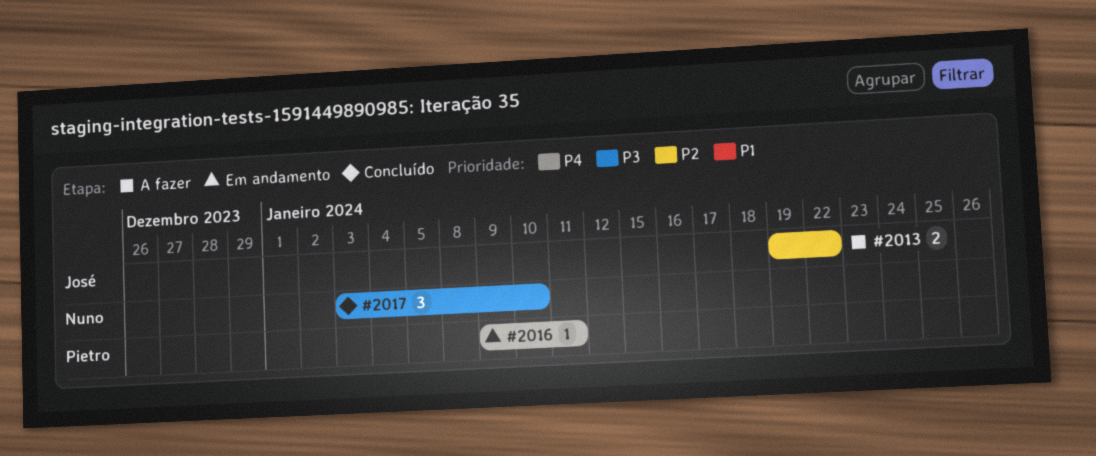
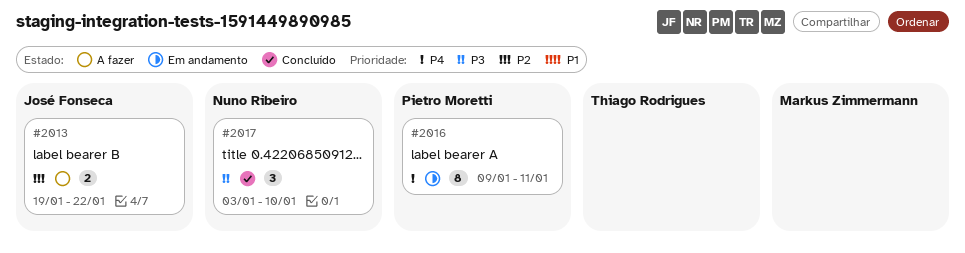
#2016, estimate: 1 -> 8

